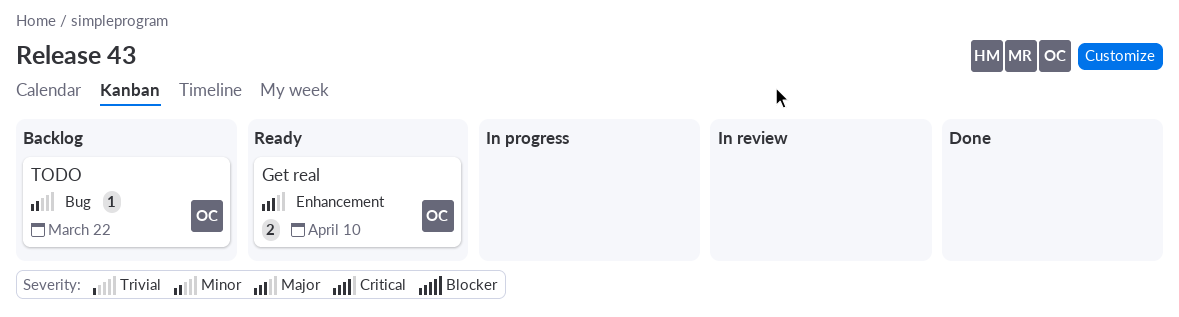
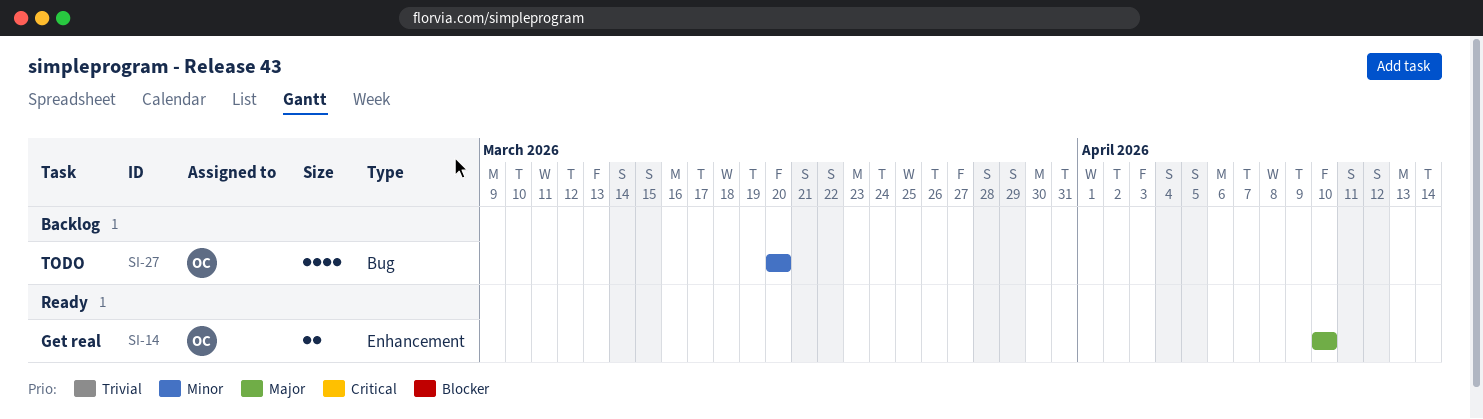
TODO, estimate: 1 -> 4
TODO, due: Mar 22 -> Mar 20

